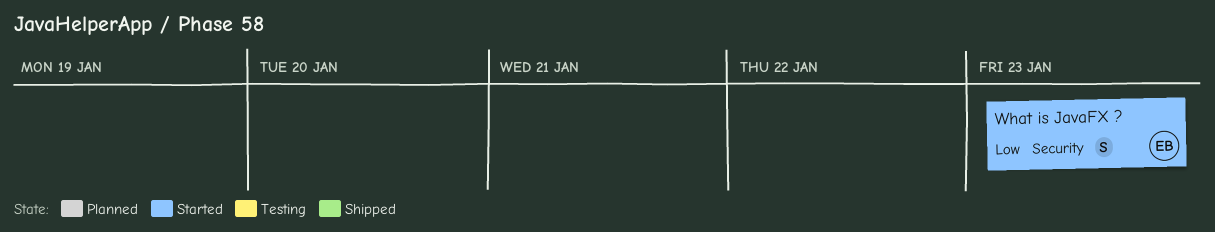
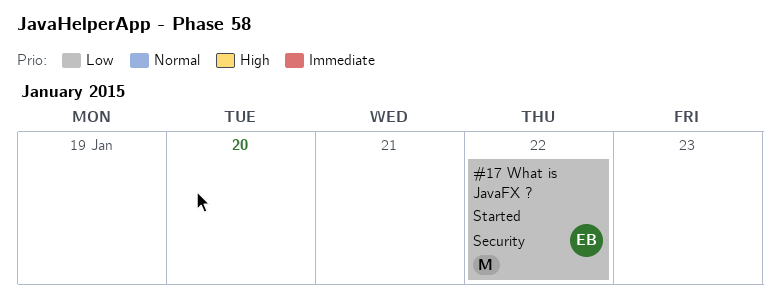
What is JavaFX ?, estimate: S -> M
What is JavaFX ?, due: Jan 23 -> Jan 22

